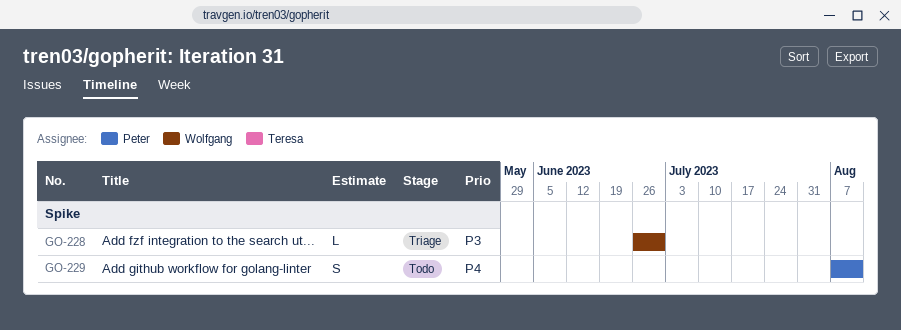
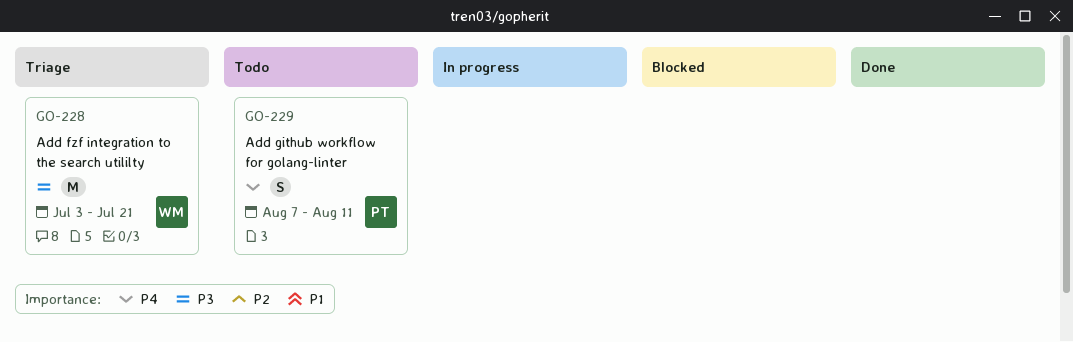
GO-228, estimate: L -> M
GO-228, start: Jun 26 -> Jul 3
GO-228, due: Jun 30 -> Jul 21

